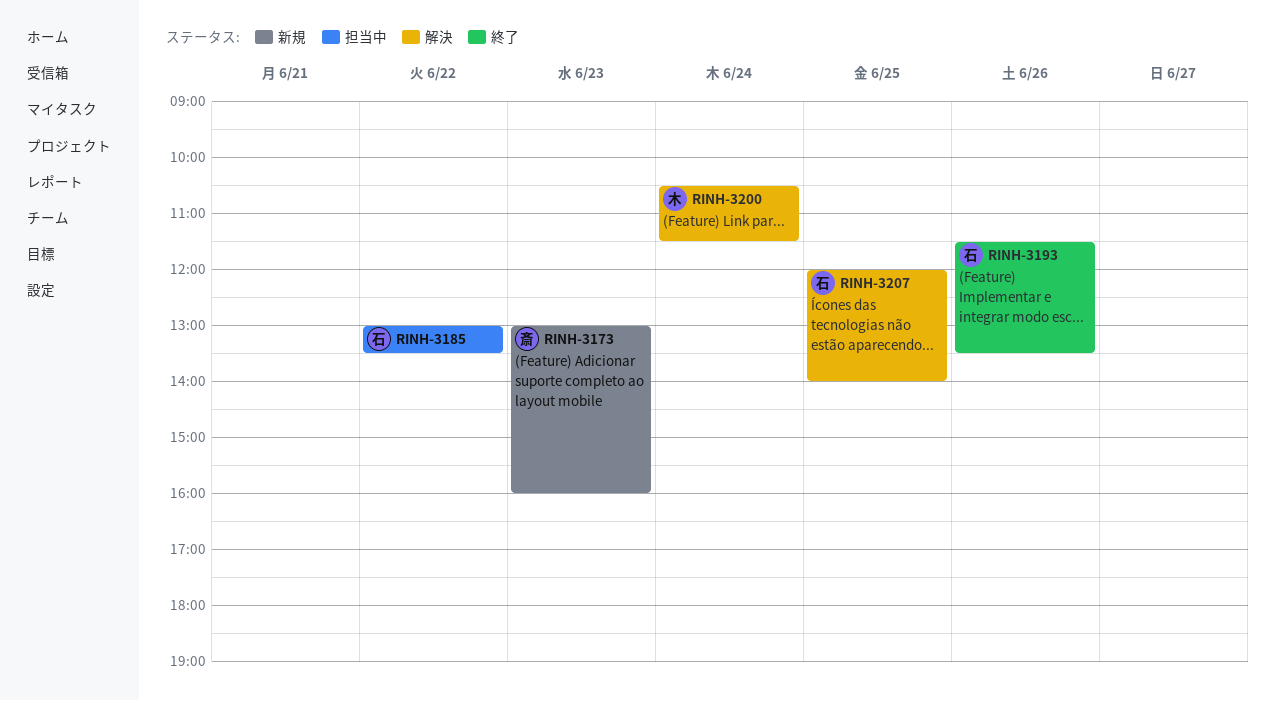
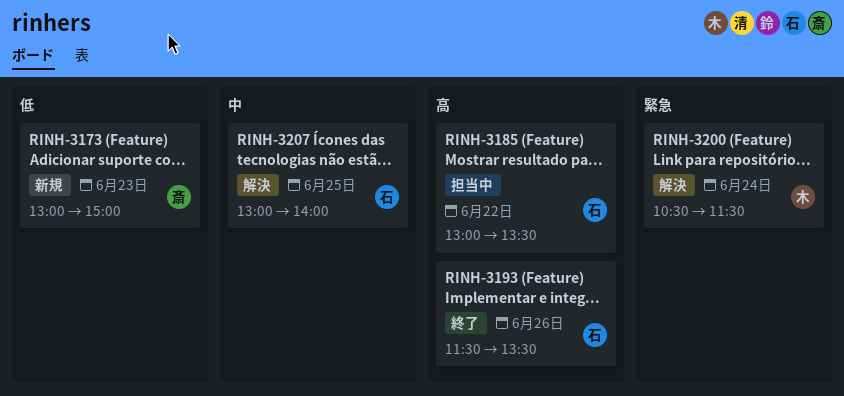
RINH-3173, ends: 16:00 -> 15:00
RINH-3207, begins: 12:00 -> 13:00

